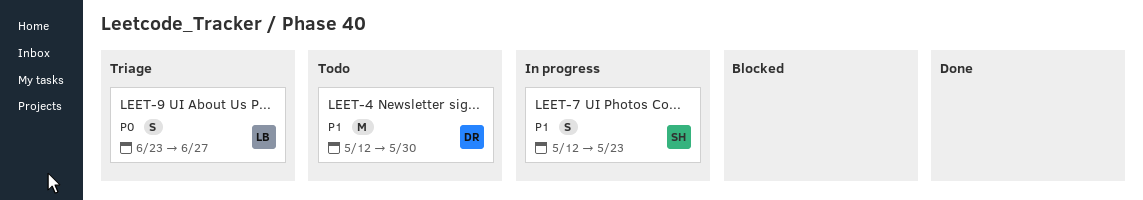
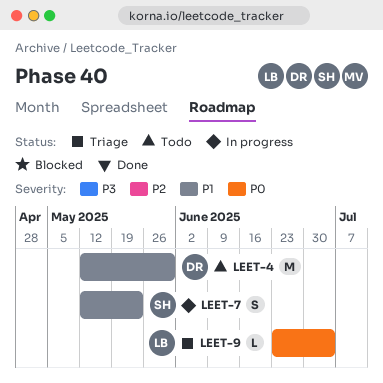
LEET-9, estimate: S -> L
LEET-9, due: Jun 27 -> Jul 4

